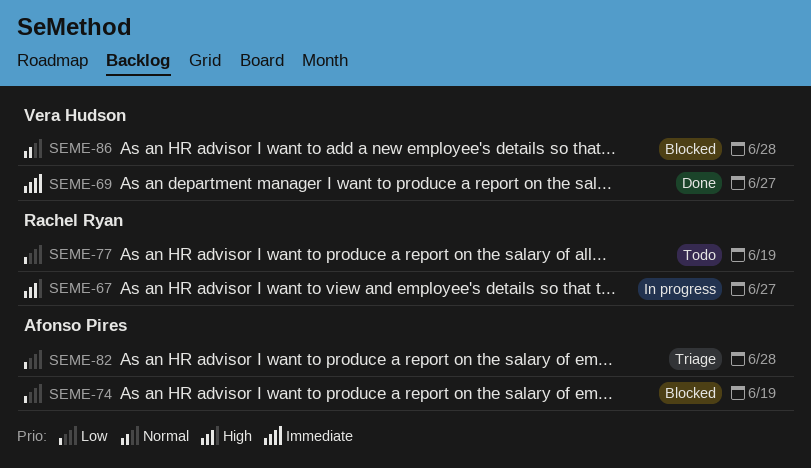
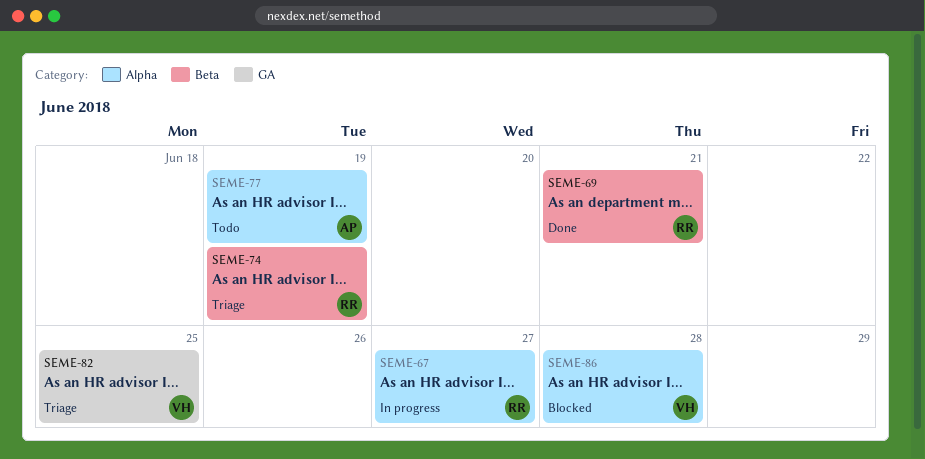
SEME-69, owner: Vera Hudson -> Rachel Ryan
SEME-69, due: Jun 27 -> Jun 21
SEME-74, status: Blocked -> Triage
SEME-74, owner: Afonso Pires -> Rachel Ryan
SEME-77, owner: Rachel Ryan -> Afonso Pires
SEME-82, owner: Afonso Pires -> Vera Hudson
SEME-82, due: Jun 28 -> Jun 25

